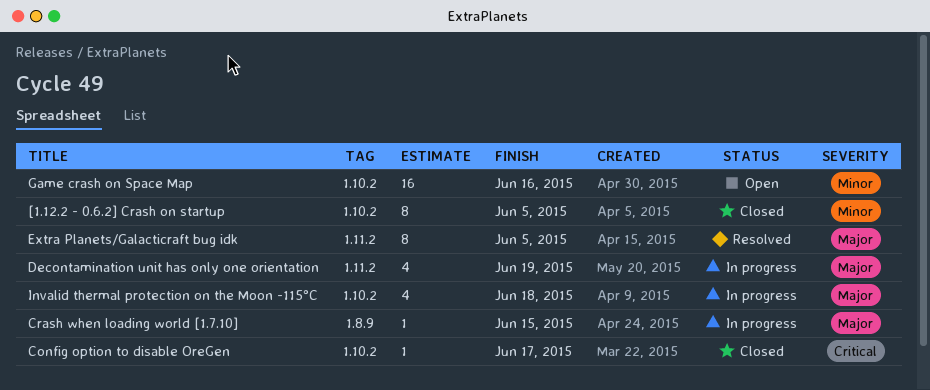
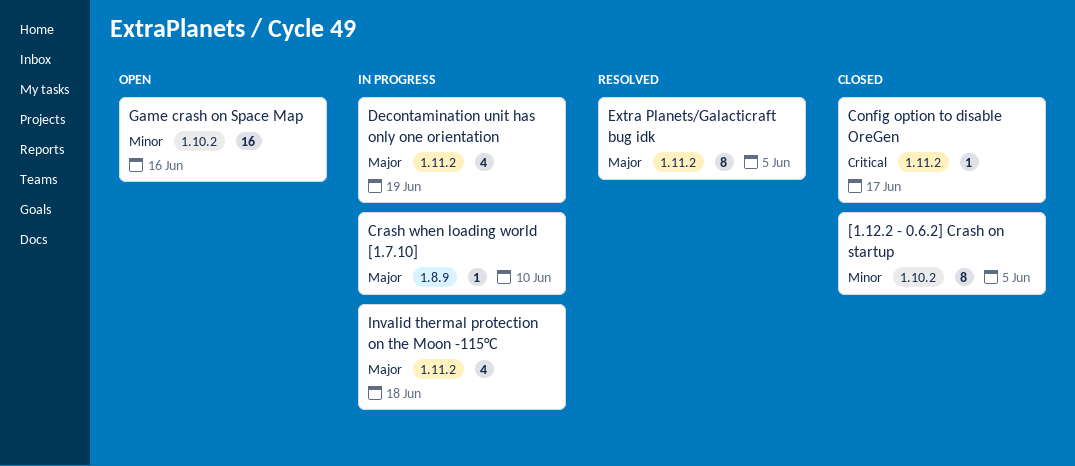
Config option to disable OreGen, label: 1.10.2 -> 1.11.2
Crash when loading world [1.7.10], due: Jun 15 -> Jun 10
Invalid thermal protection on the Moon -115°C, label: 1.10.2 -> 1.11.2

